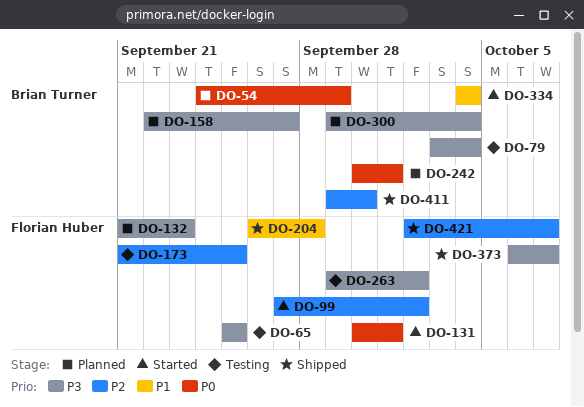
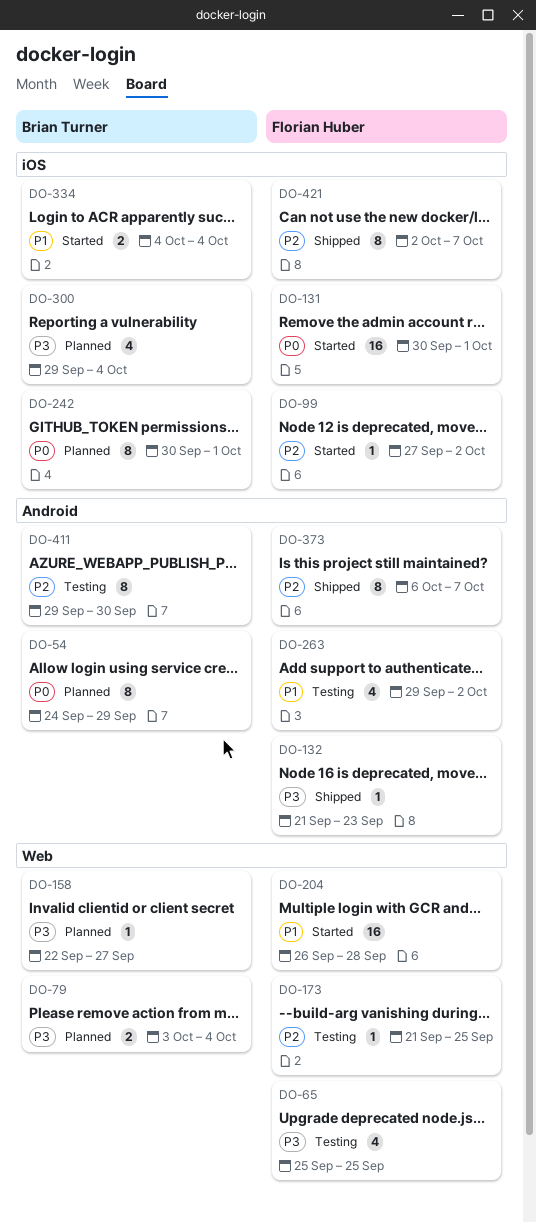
DO-79, status: Testing -> Planned
DO-132, status: Planned -> Shipped
DO-204, status: Shipped -> Started
DO-263, priority: P3 -> P1
DO-373, priority: P3 -> P2
DO-411, status: Shipped -> Testing

